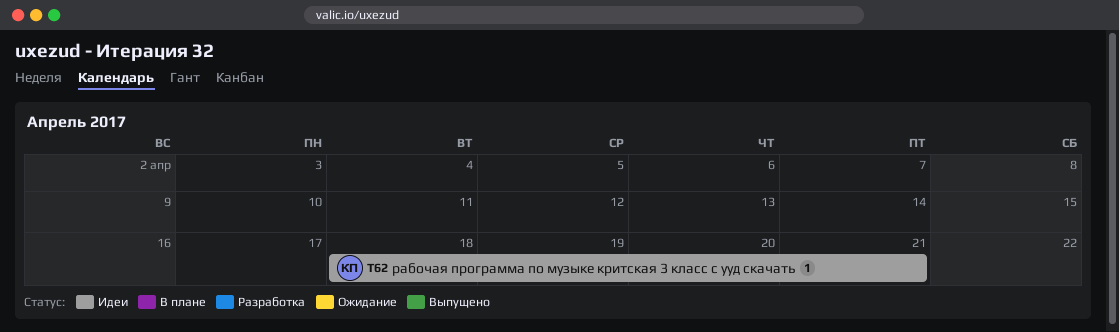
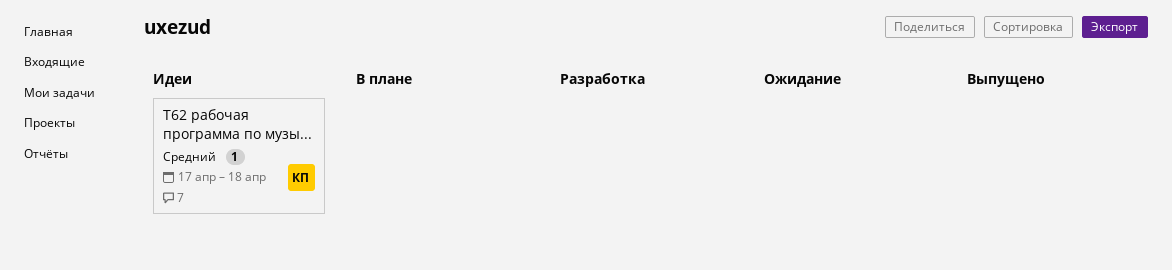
T62, start: Apr 18 -> Apr 17
T62, due: Apr 21 -> Apr 18

